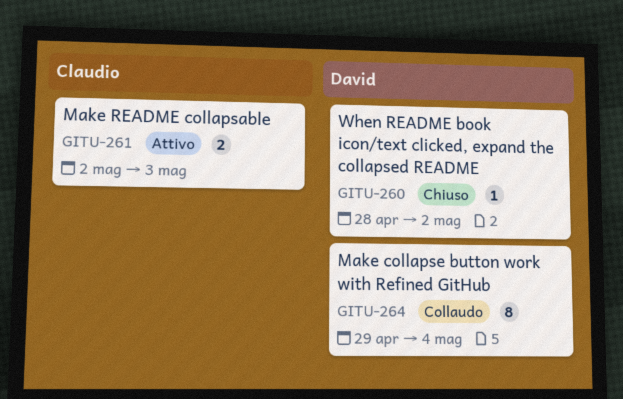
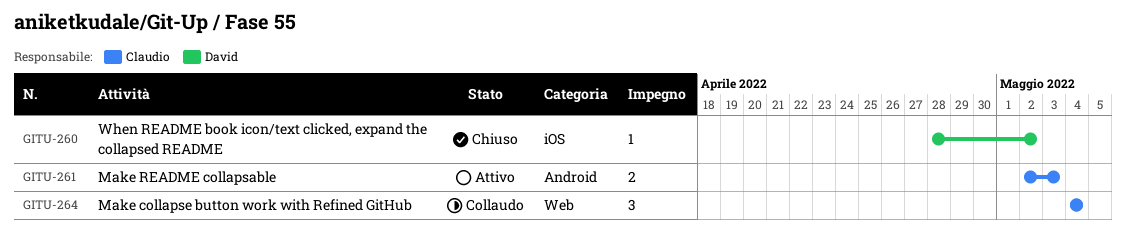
GITU-264, owner: David -> Claudio
GITU-264, estimate: 8 -> 3
GITU-264, start: Apr 29 -> May 4

